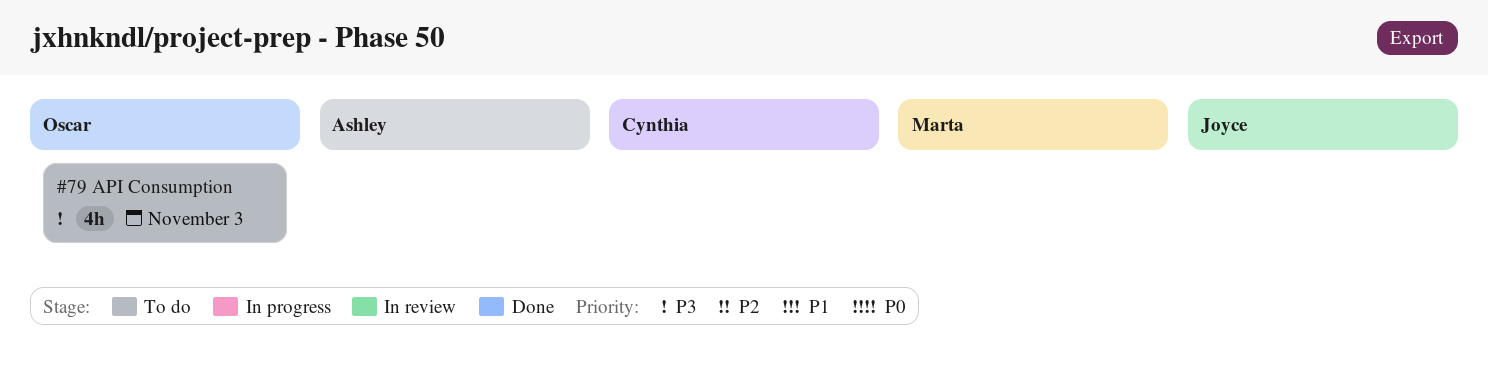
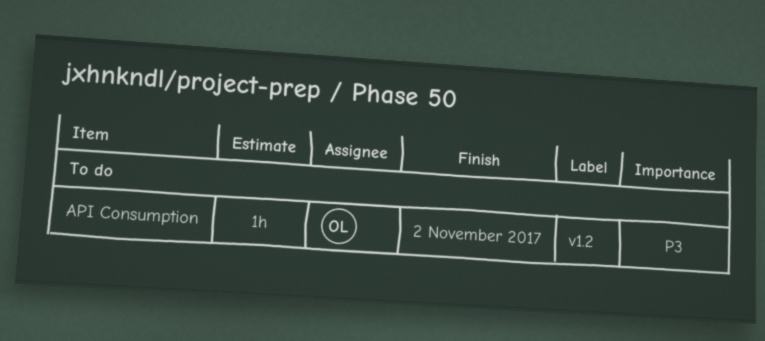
API Consumption, estimate: 4h -> 1h
API Consumption, due: Nov 3 -> Nov 2

